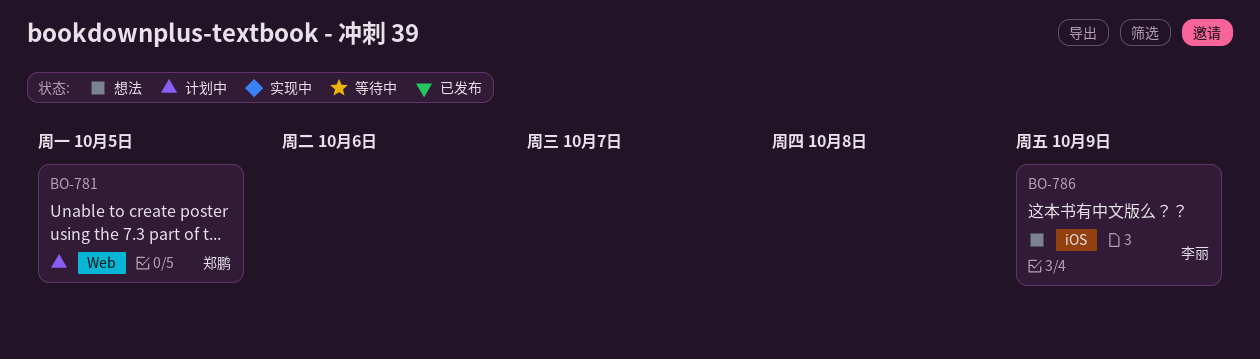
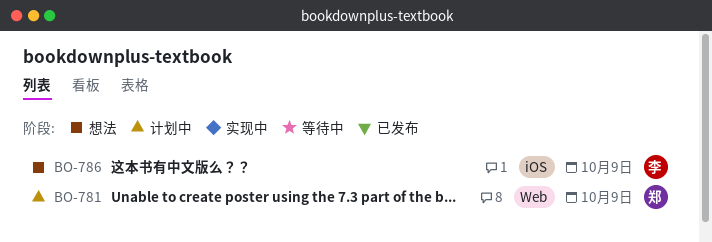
BO-781, due: Oct 5 -> Oct 9

